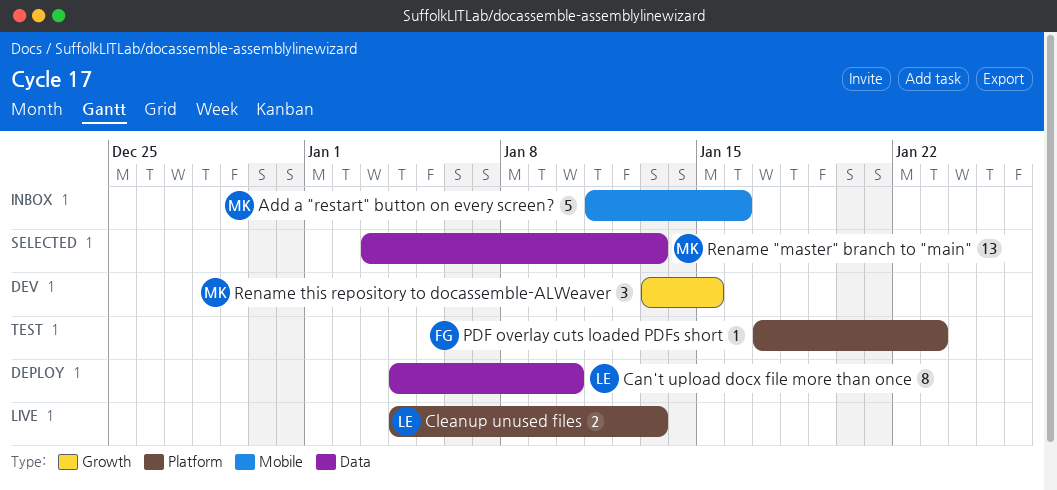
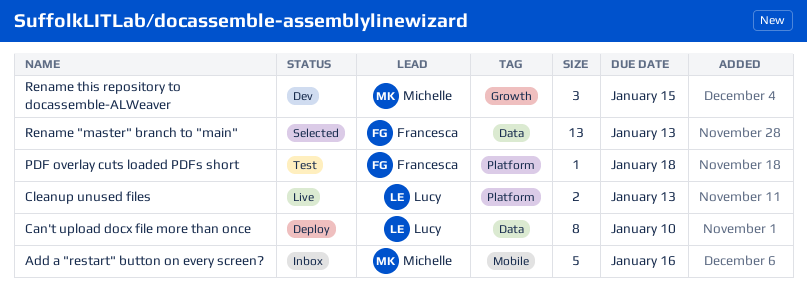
PDF overlay cuts loaded PDFs short, due: Jan 23 -> Jan 18
Rename "master" branch to "main", owner: Michelle -> Francesca

